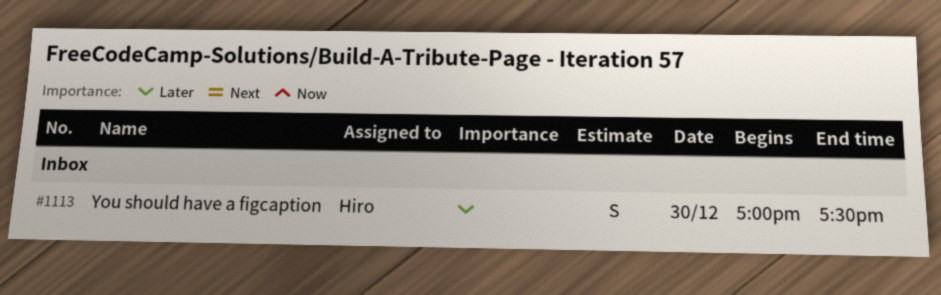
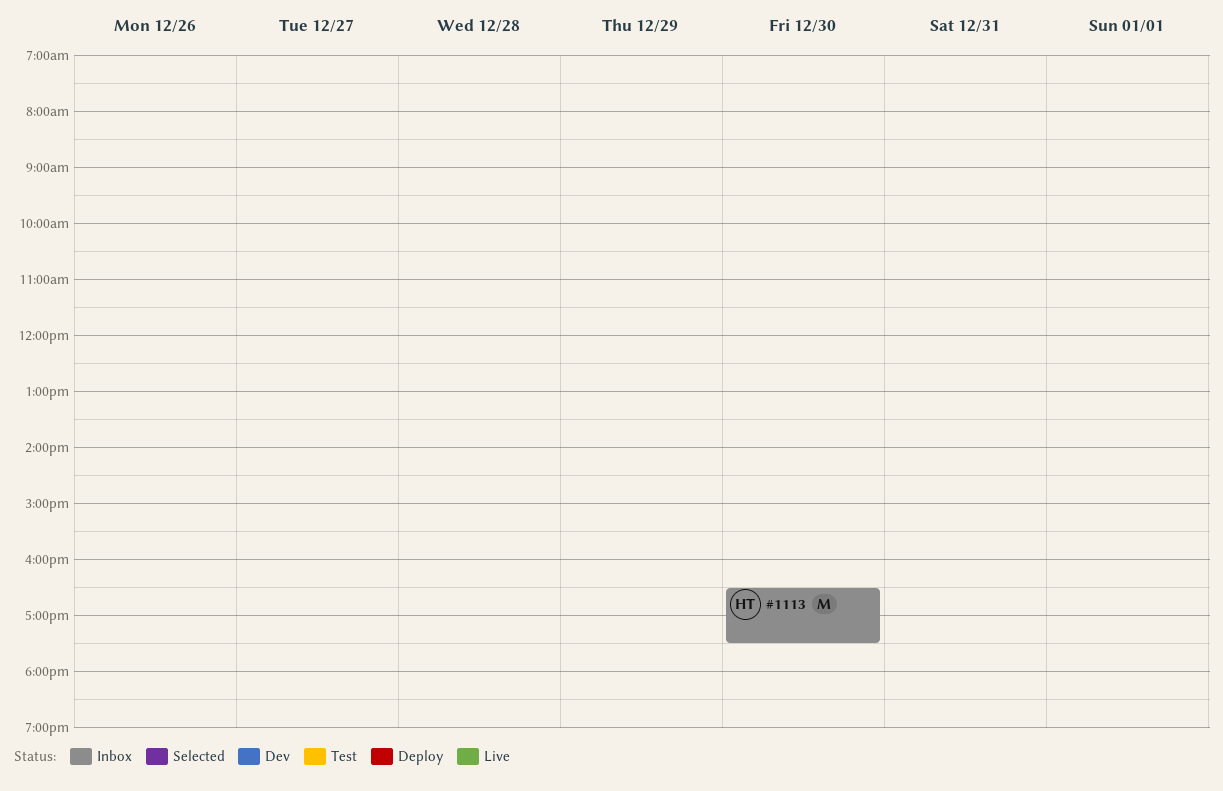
#1113, estimate: S -> M
#1113, begins: 17:00 -> 16:30

